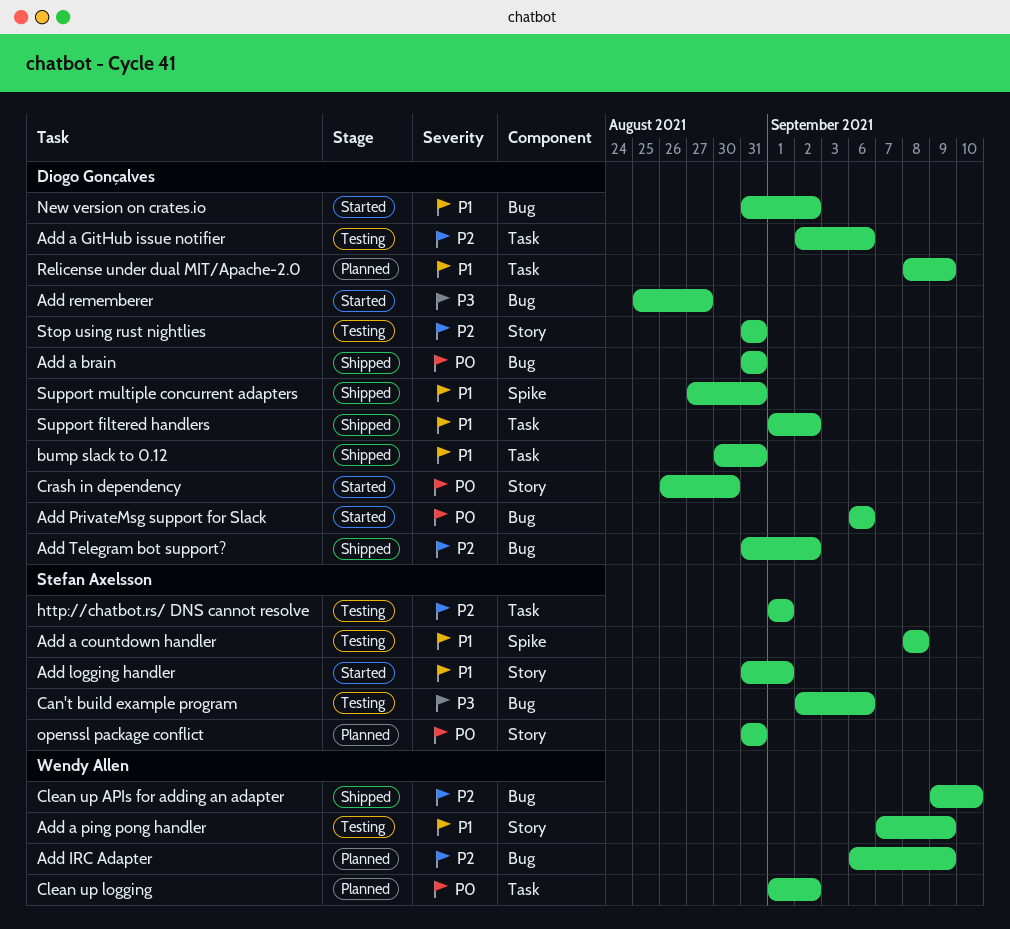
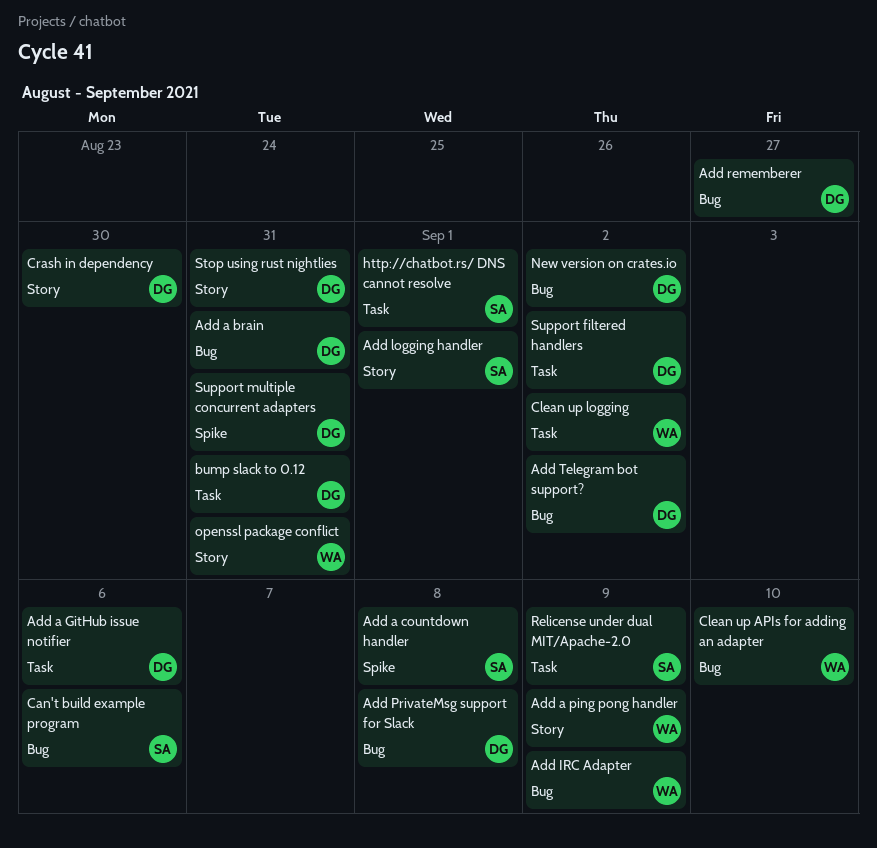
Add PrivateMsg support for Slack, due: Sep 6 -> Sep 8
openssl package conflict, owner: Stefan Axelsson -> Wendy Allen
Relicense under dual MIT/Apache-2.0, owner: Diogo Gonçalves -> Stefan Axelsson

